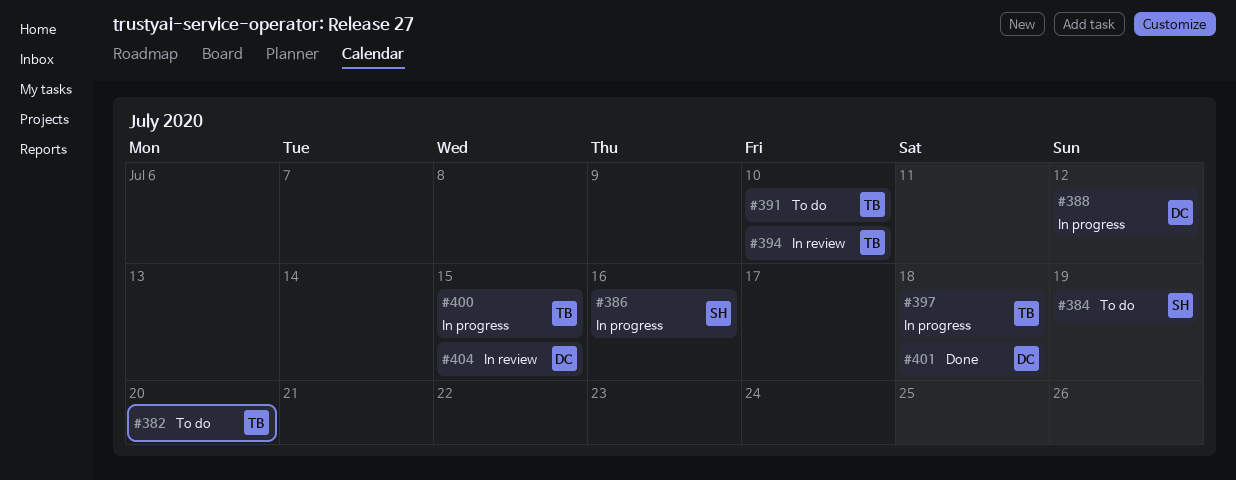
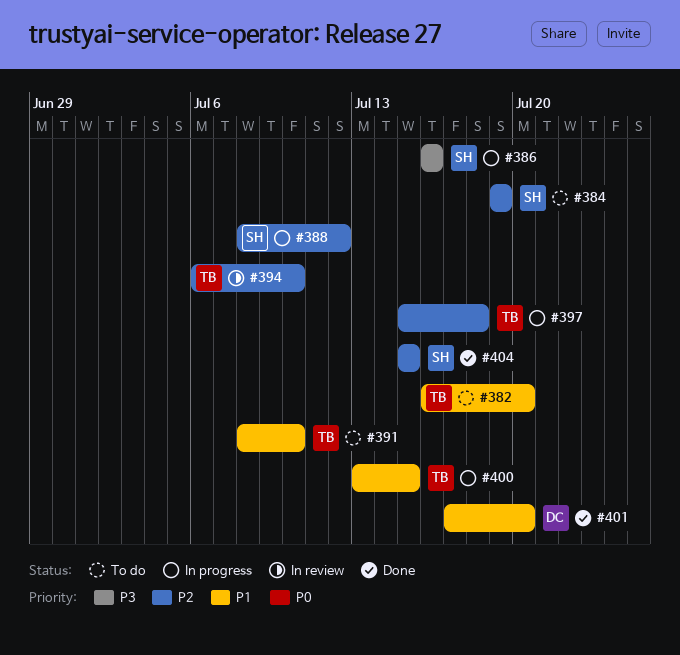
#388, owner: DC -> SH
#401, due: Jul 18 -> Jul 20
#404, status: In review -> Done
#404, owner: DC -> SH

